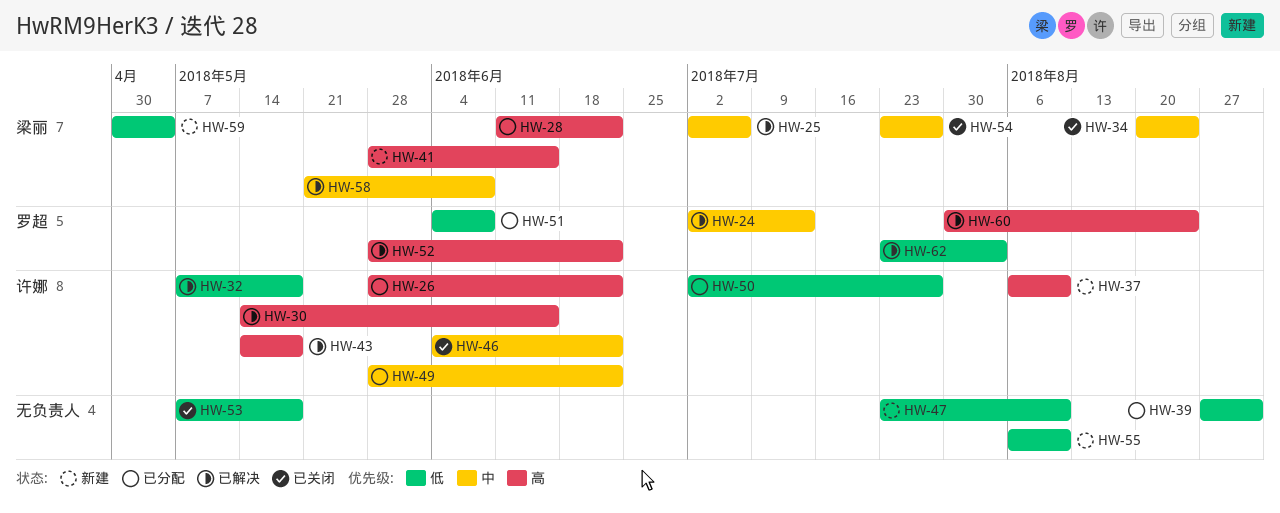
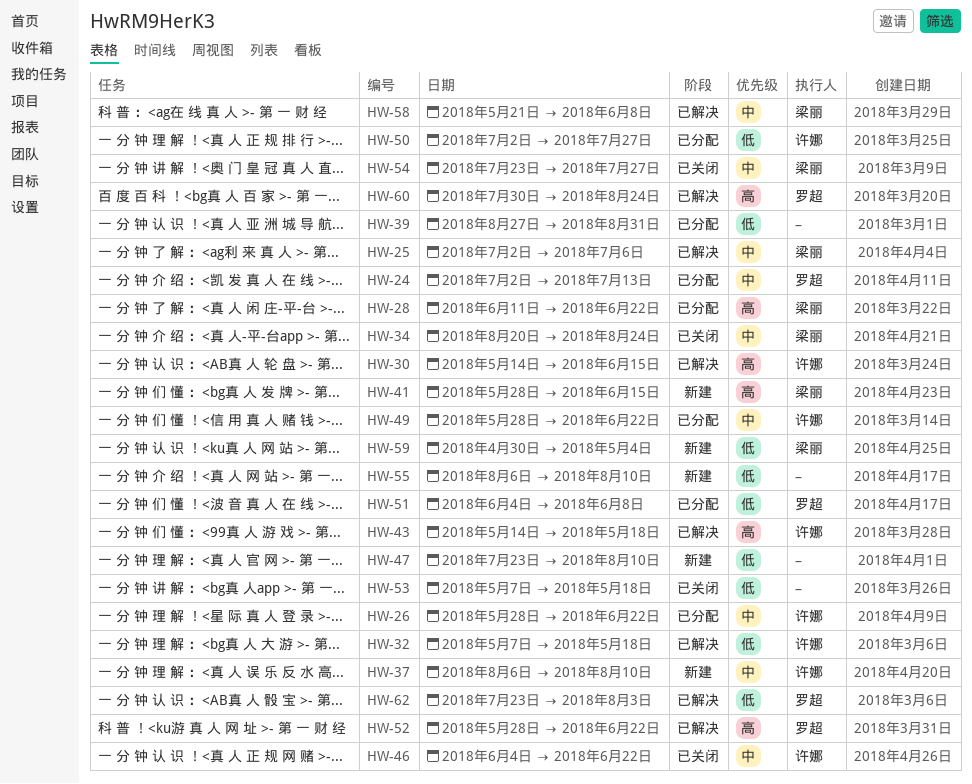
HW-24, status: 已解决 -> 已分配
HW-26, priority: 高 -> 中
HW-37, priority: 高 -> 中

